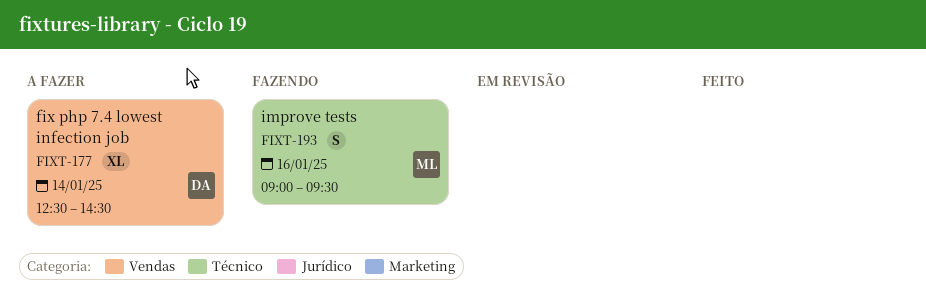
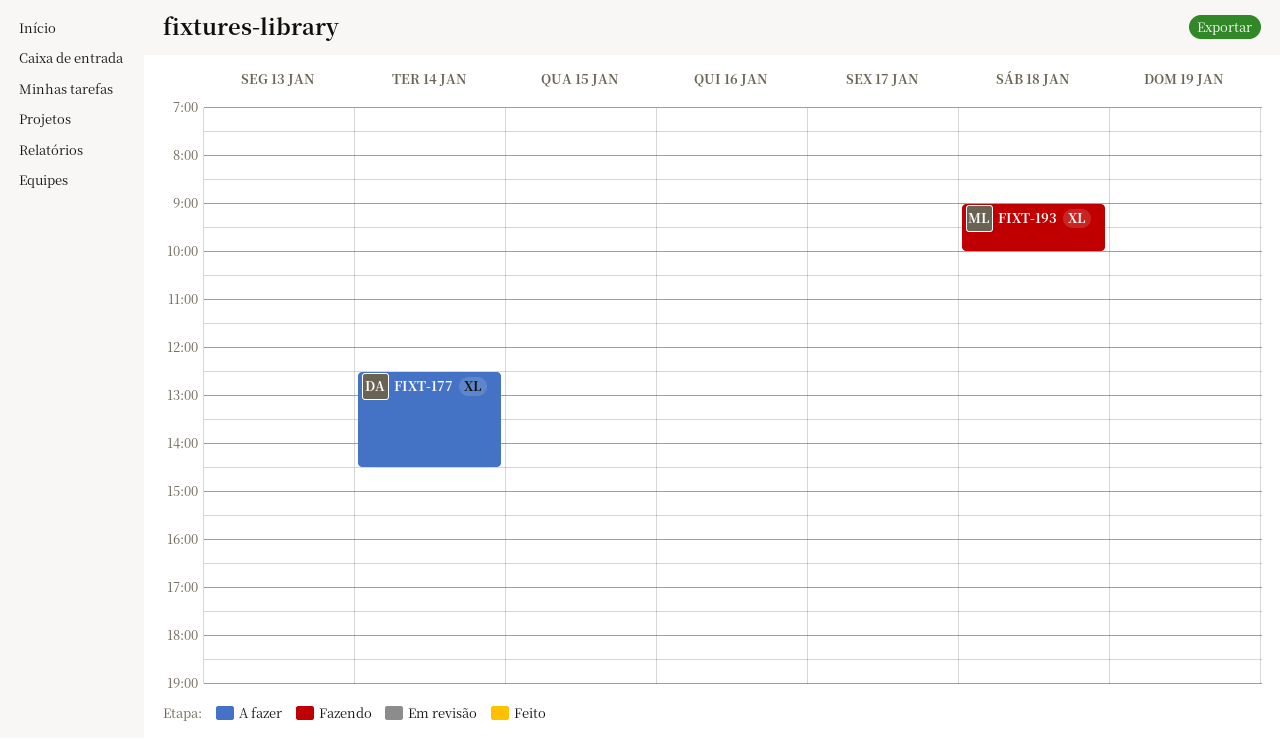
FIXT-193, estimate: S -> XL
FIXT-193, day: Jan 16 -> Jan 18
FIXT-193, ends: 09:30 -> 10:00

